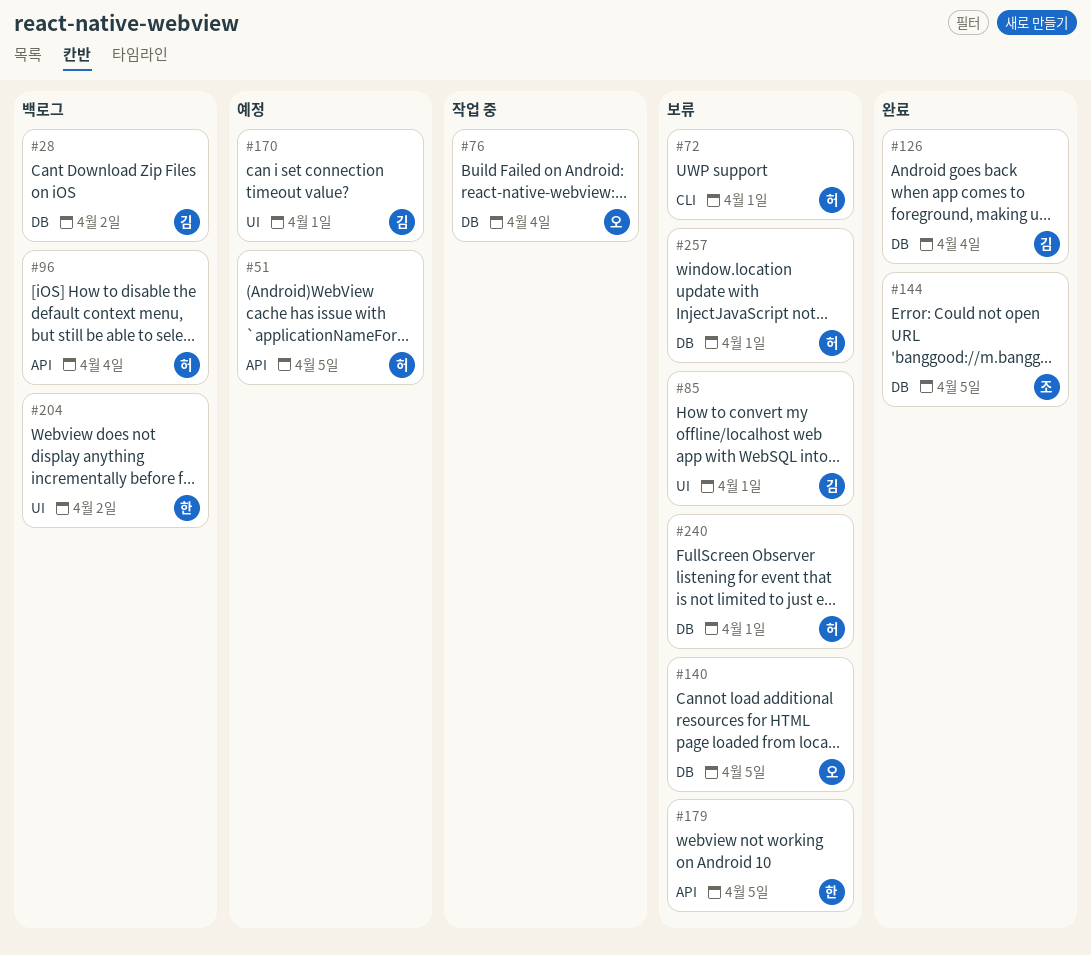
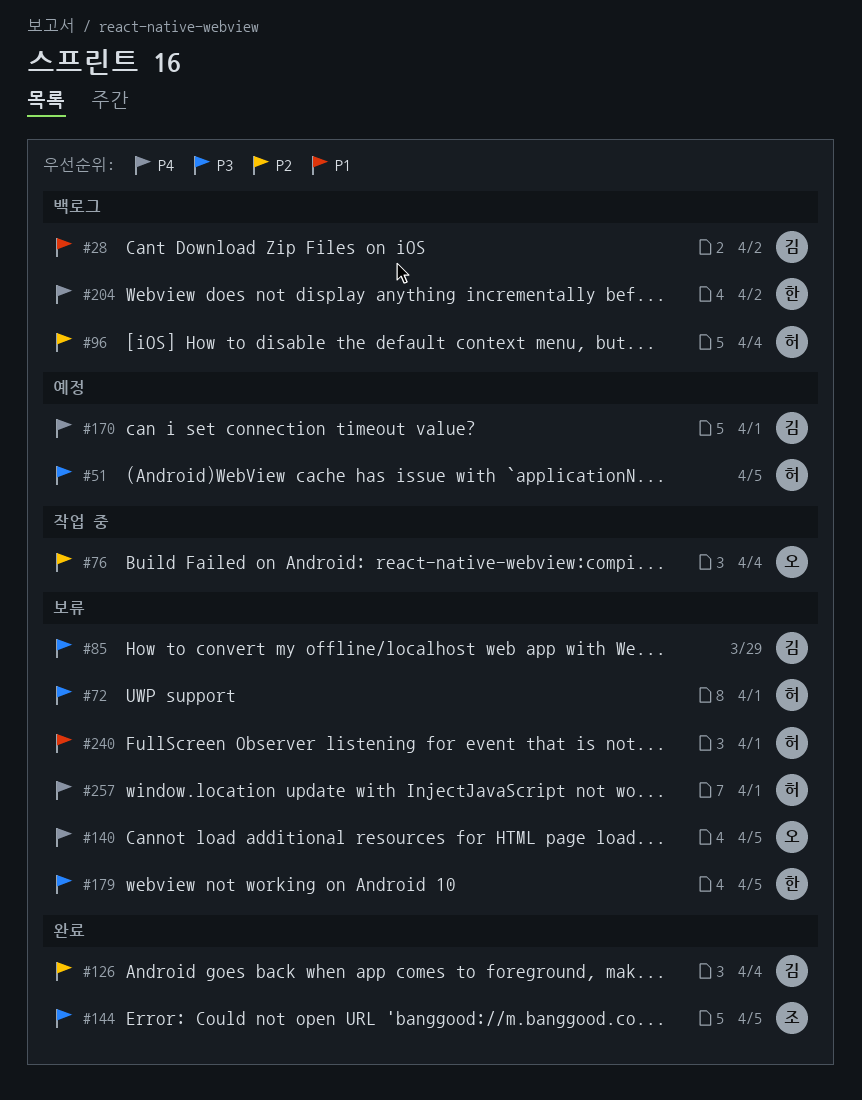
#85, due: Apr 1 -> Mar 29

